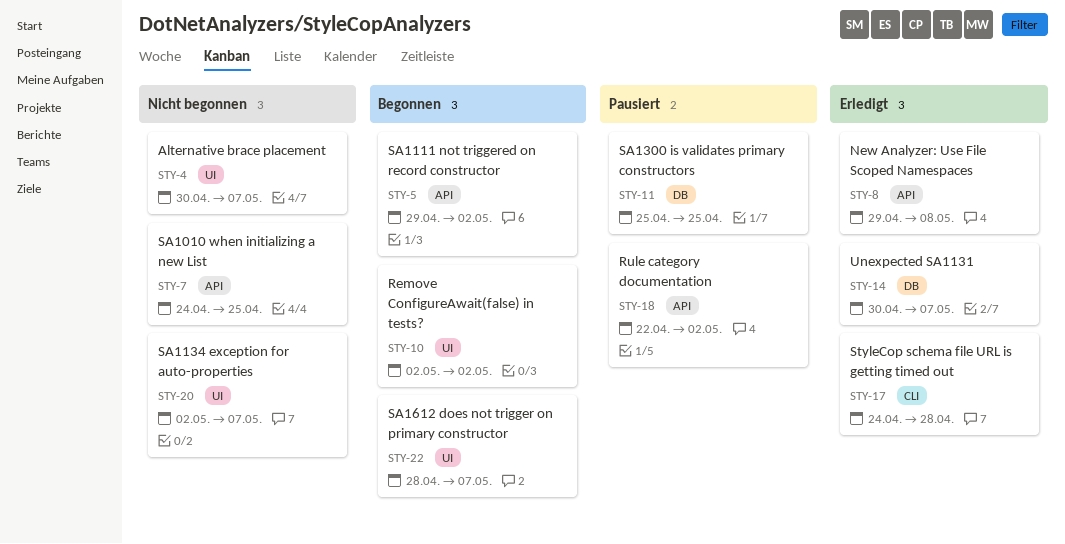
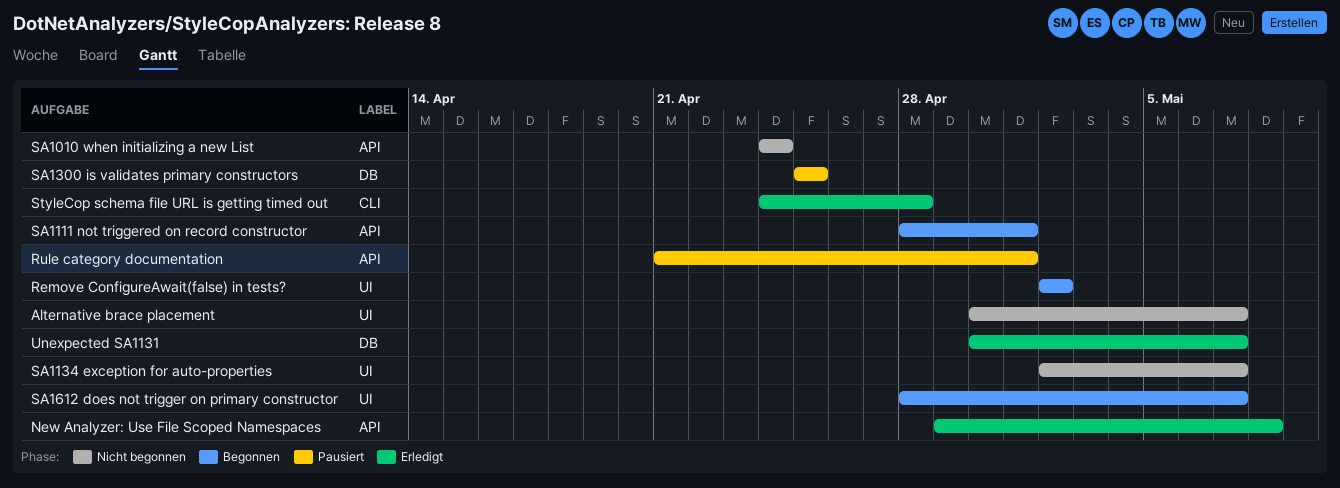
Rule category documentation, start: Apr 22 -> Apr 21
Rule category documentation, due: May 2 -> May 1
SA1010 when initializing a new List, due: Apr 25 -> Apr 24
SA1111 not triggered on record constructor, start: Apr 29 -> Apr 28
SA1111 not triggered on record constructor, due: May 2 -> May 1

